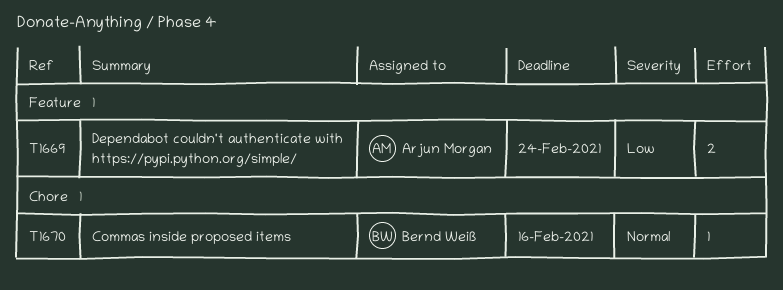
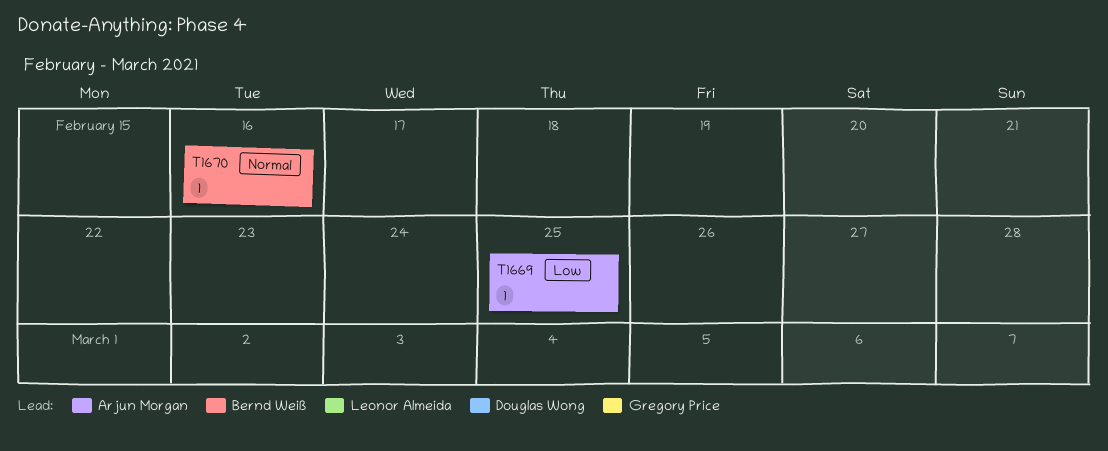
T1669, estimate: 2 -> 1
T1669, due: Feb 24 -> Feb 25

